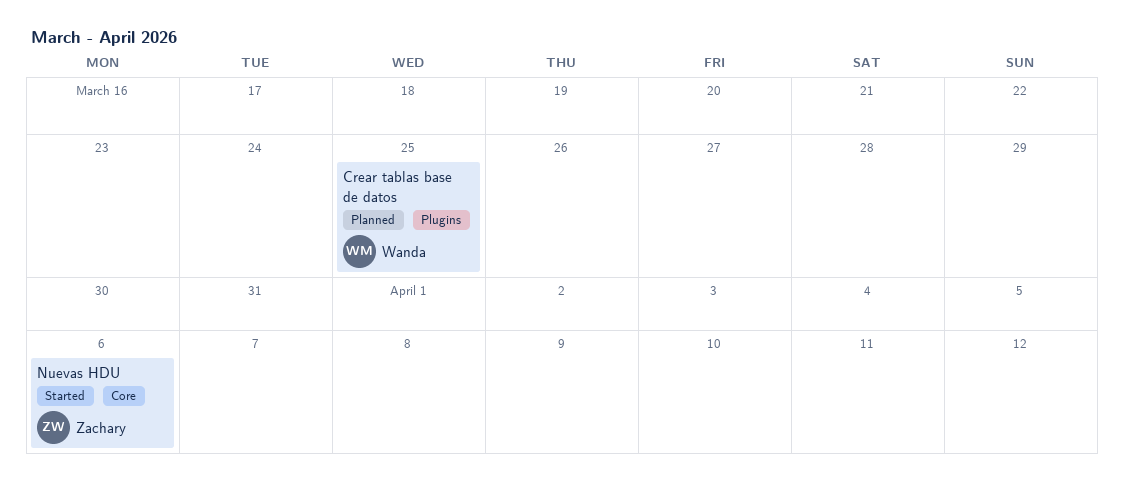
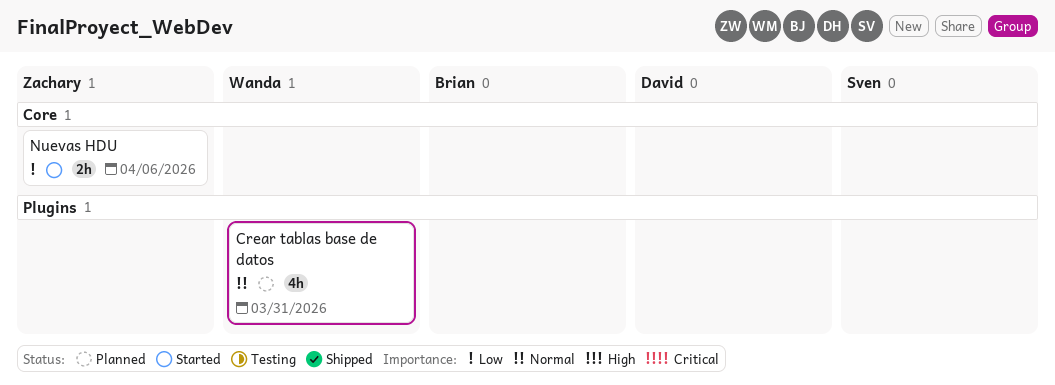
Crear tablas base de datos, due: Mar 25 -> Mar 31

